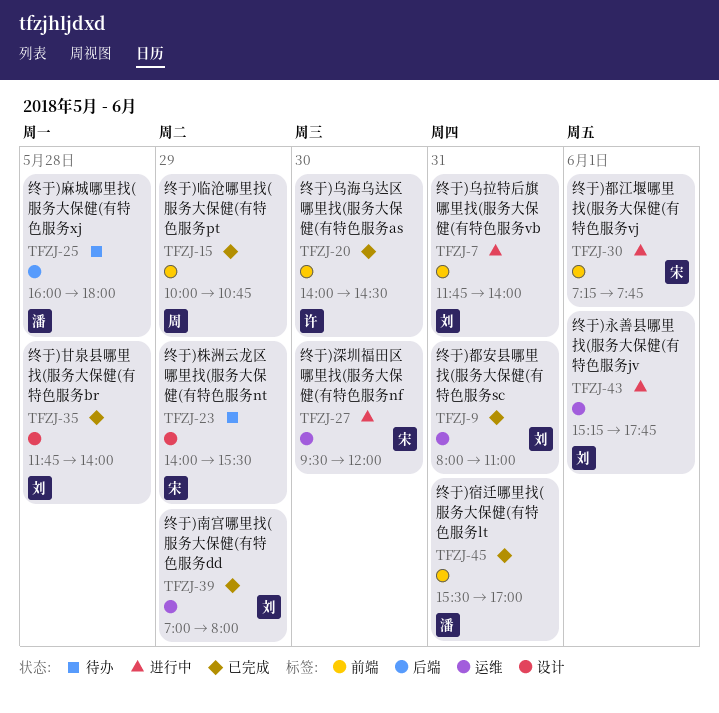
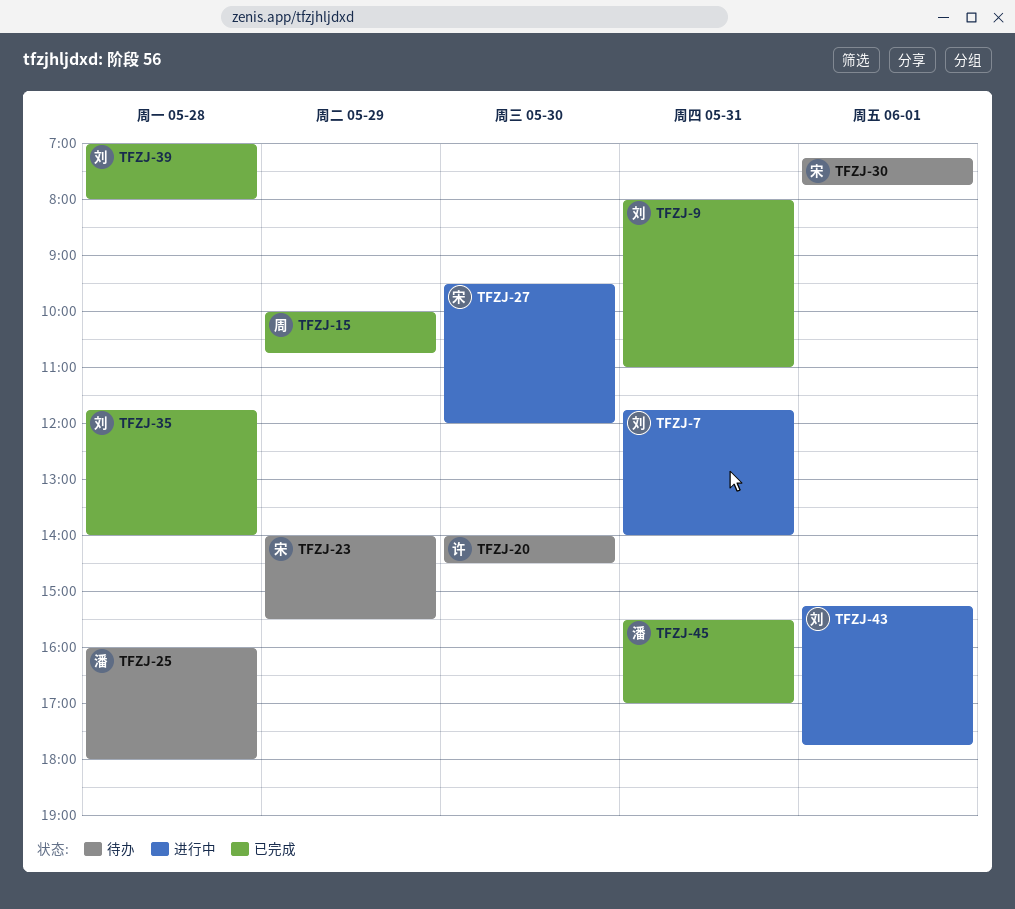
TFZJ-20, status: 已完成 -> 待办
TFZJ-30, status: 进行中 -> 待办
TFZJ-39, day: May 29 -> May 28

